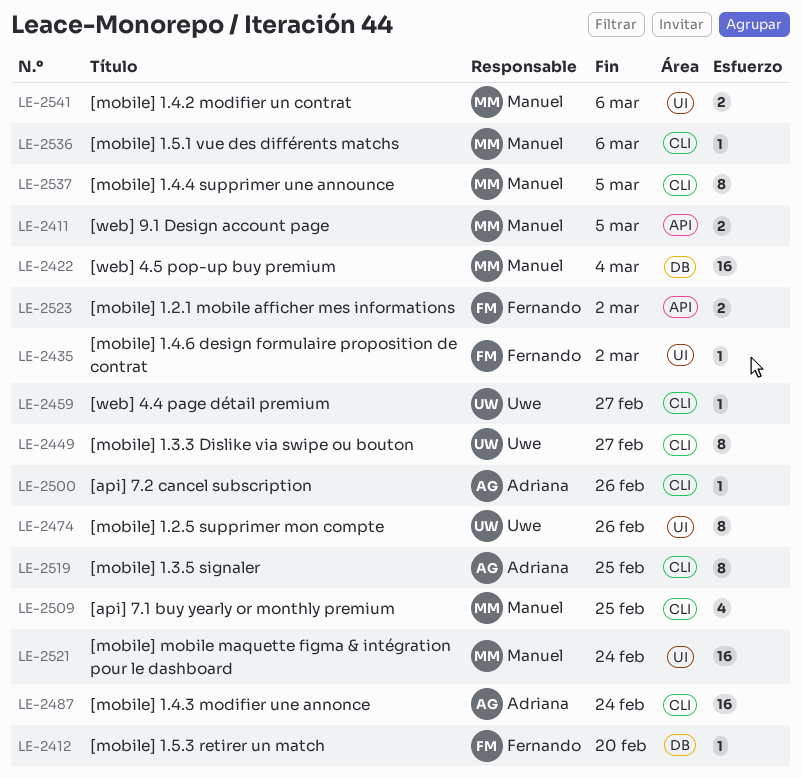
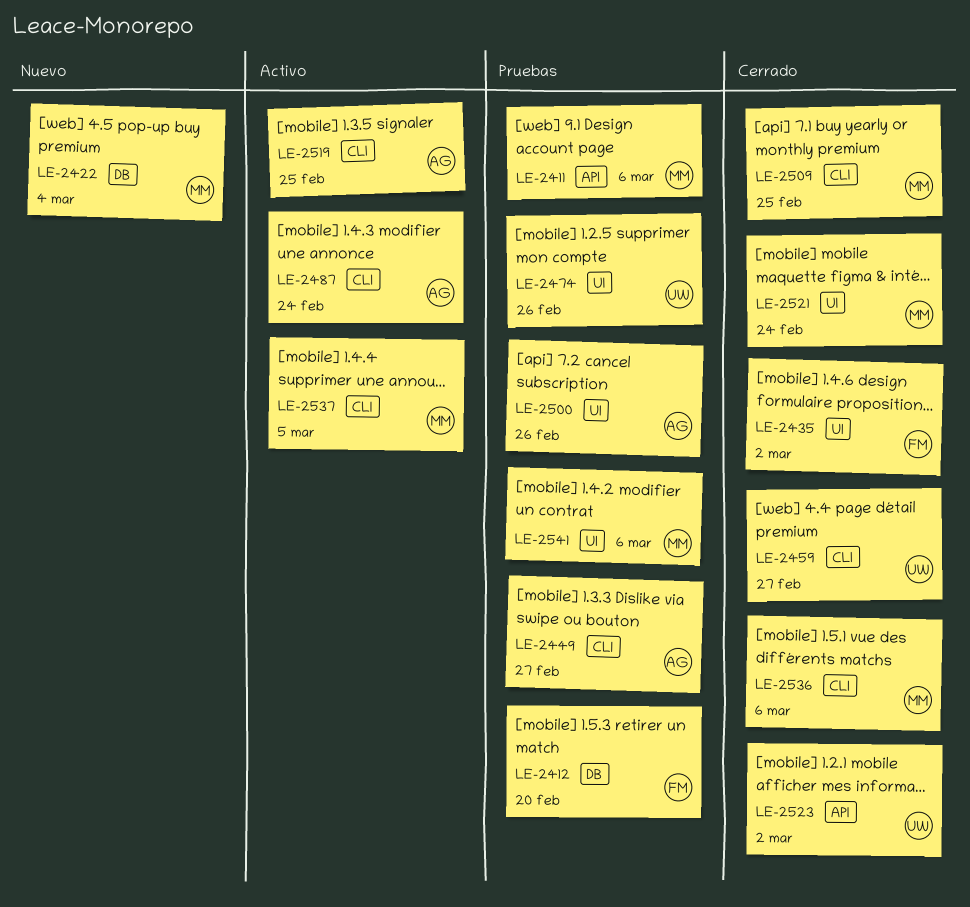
LE-2411, due: Mar 5 -> Mar 6
LE-2449, owner: Uwe -> Adriana
LE-2500, label: CLI -> UI
LE-2523, owner: Fernando -> Uwe

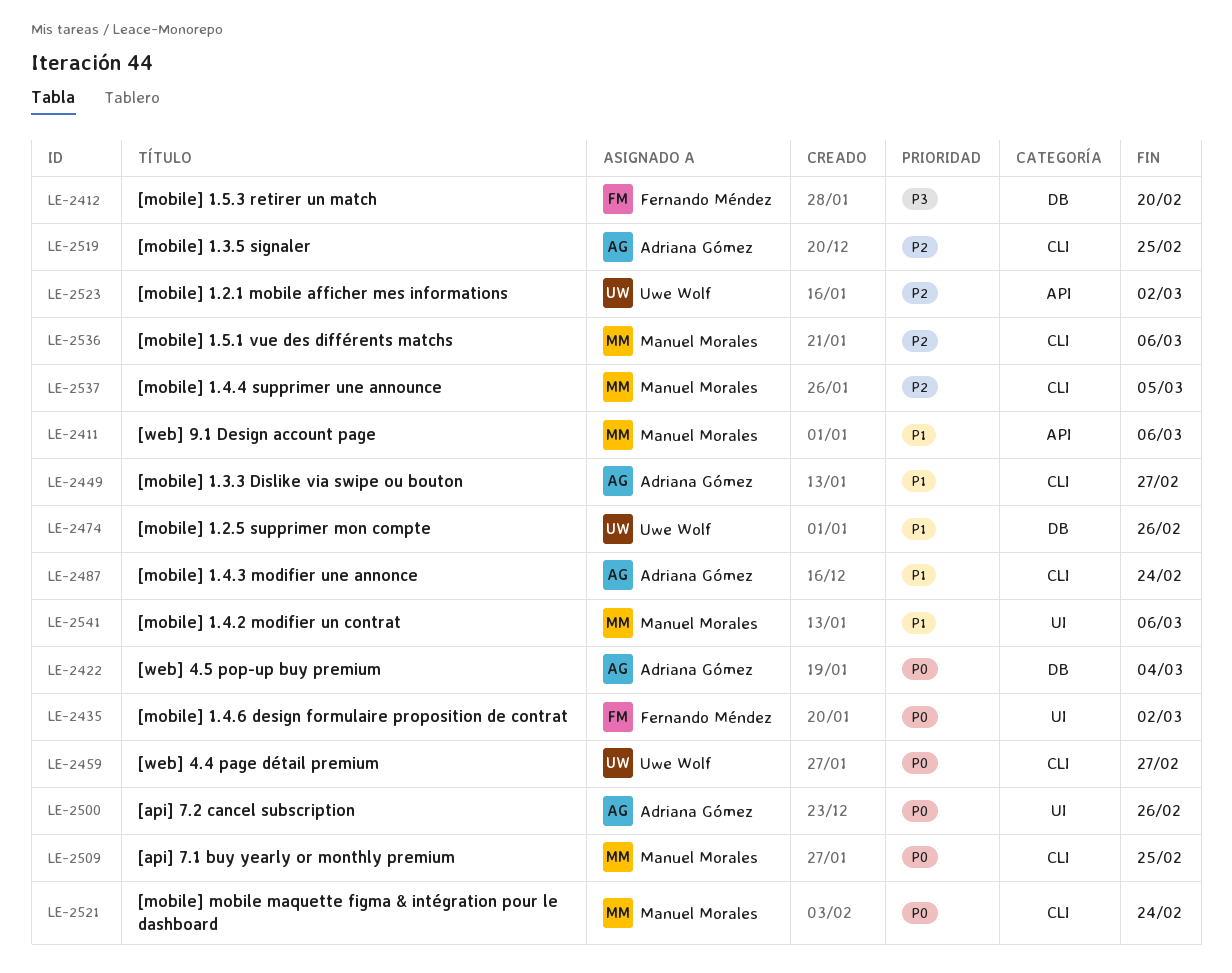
LE-2422, owner: Manuel Morales -> Adriana Gómez
LE-2474, label: UI -> DB
LE-2521, label: UI -> CLI

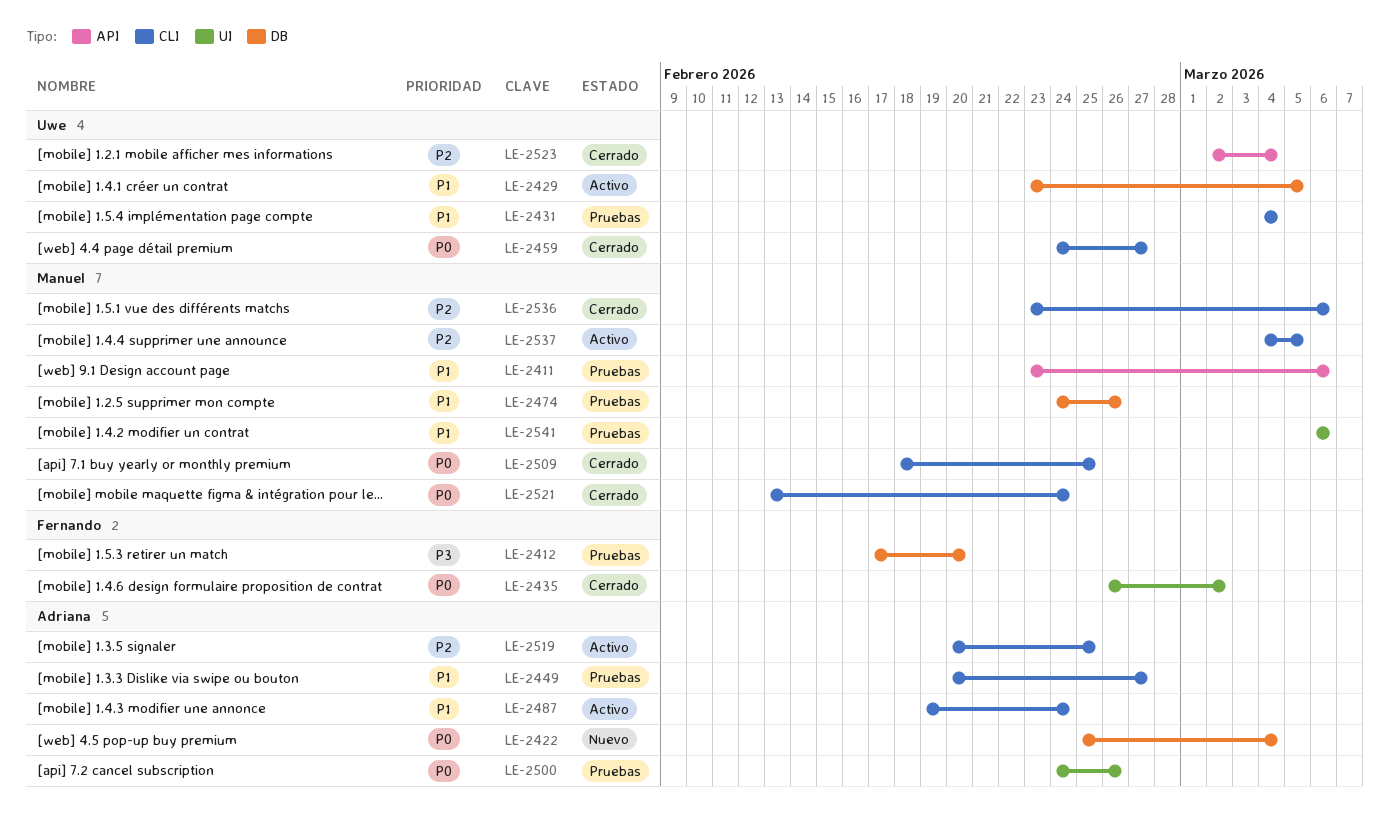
LE-2429: none -> present
LE-2431: none -> present
LE-2474, owner: Uwe Wolf -> Manuel Morales
LE-2523, due: Mar 2 -> Mar 4

